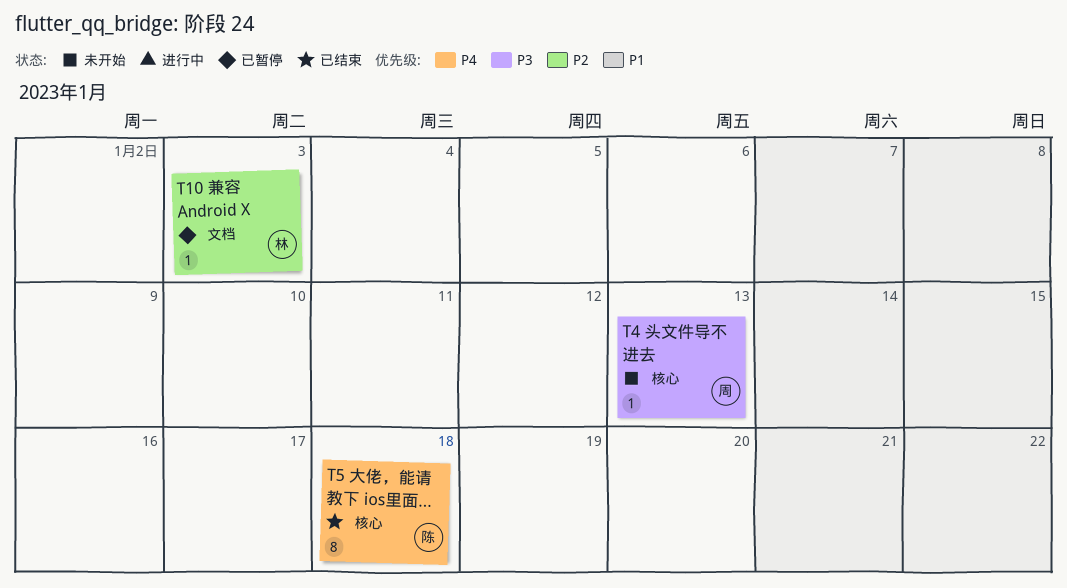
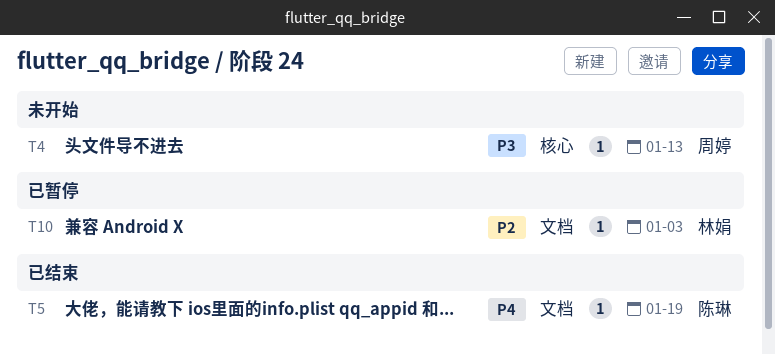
T5, label: 核心 -> 文档
T5, estimate: 8 -> 1
T5, due: Jan 18 -> Jan 19

